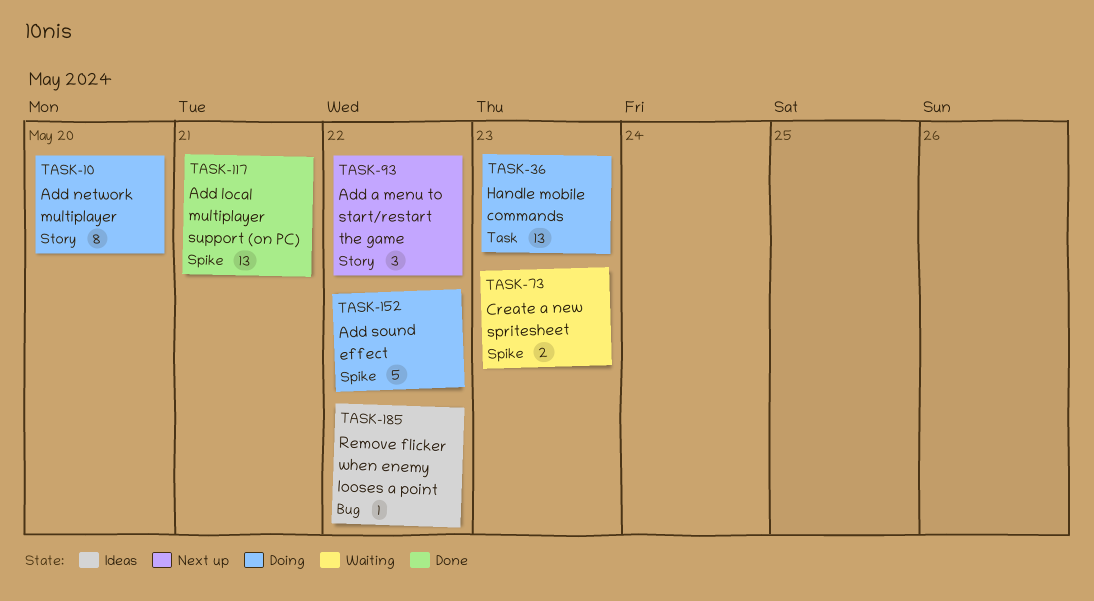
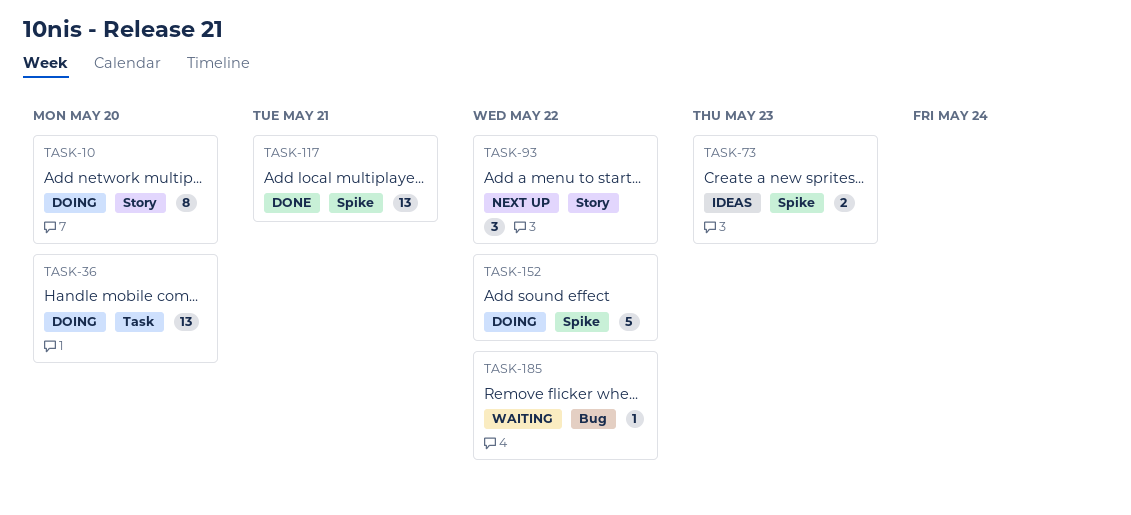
TASK-36, due: May 23 -> May 20
TASK-73, status: Waiting -> Ideas
TASK-185, status: Ideas -> Waiting

